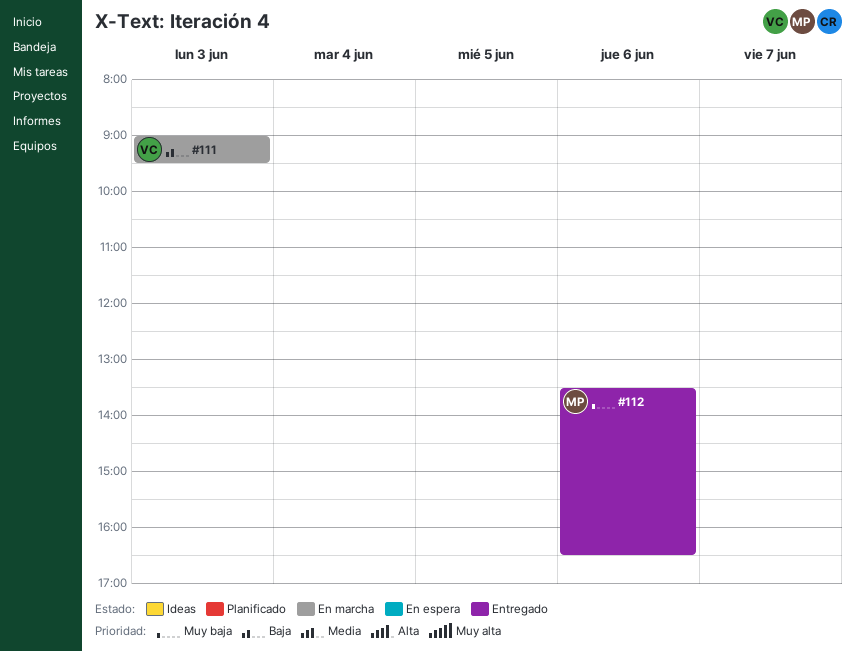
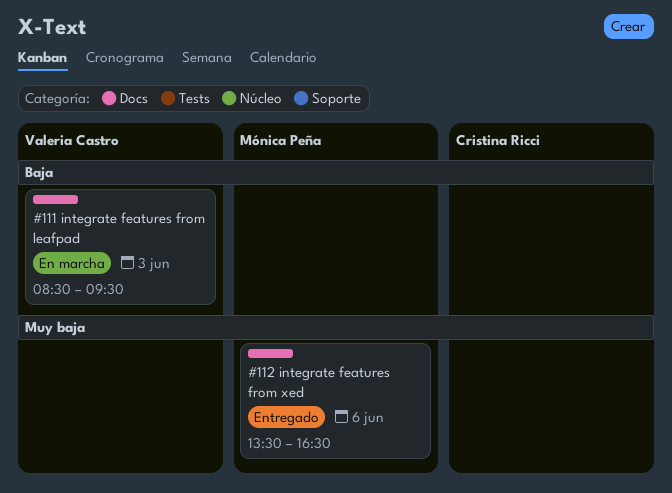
#111, begins: 09:00 -> 08:30

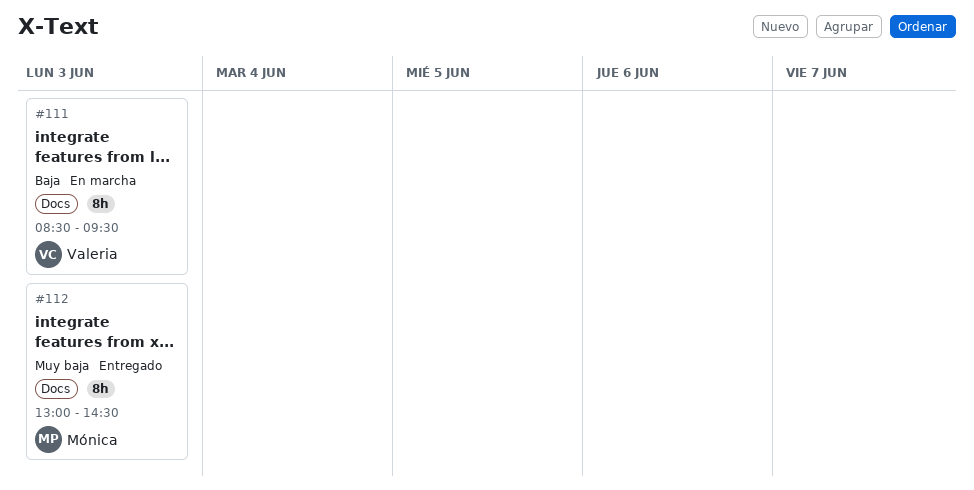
#112, day: Jun 6 -> Jun 3
#112, begins: 13:30 -> 13:00
#112, ends: 16:30 -> 14:30

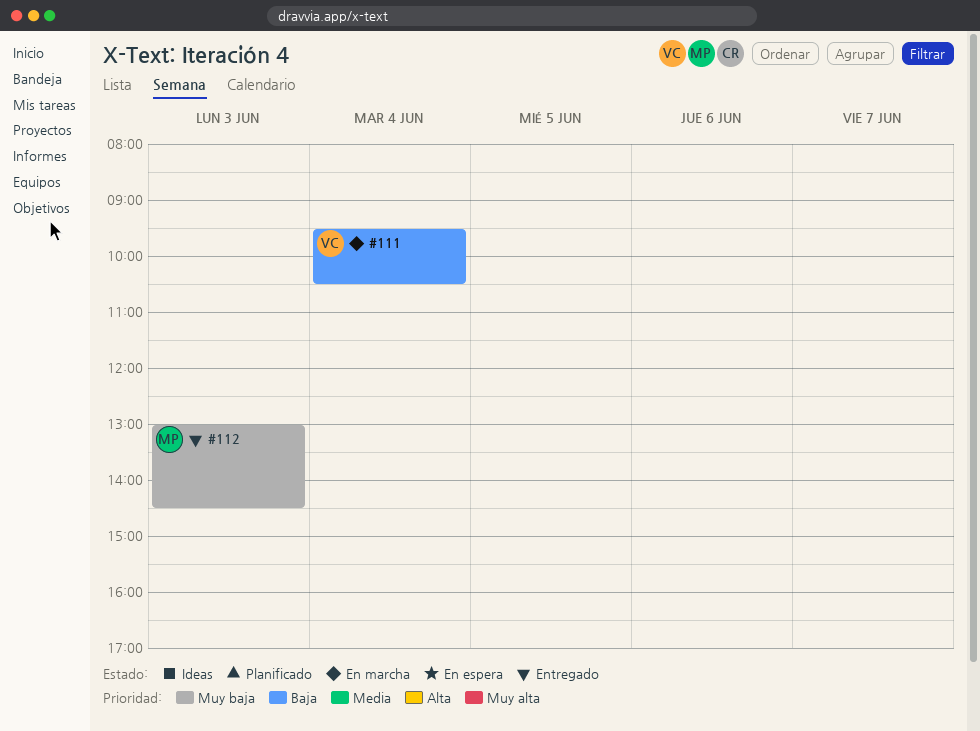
#111, day: Jun 3 -> Jun 4
#111, begins: 08:30 -> 09:30
#111, ends: 09:30 -> 10:30

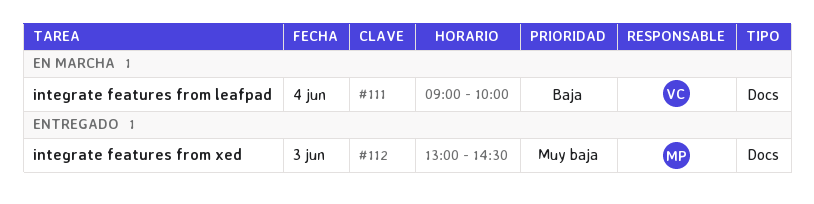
#111, begins: 09:30 -> 09:00
#111, ends: 10:30 -> 10:00

